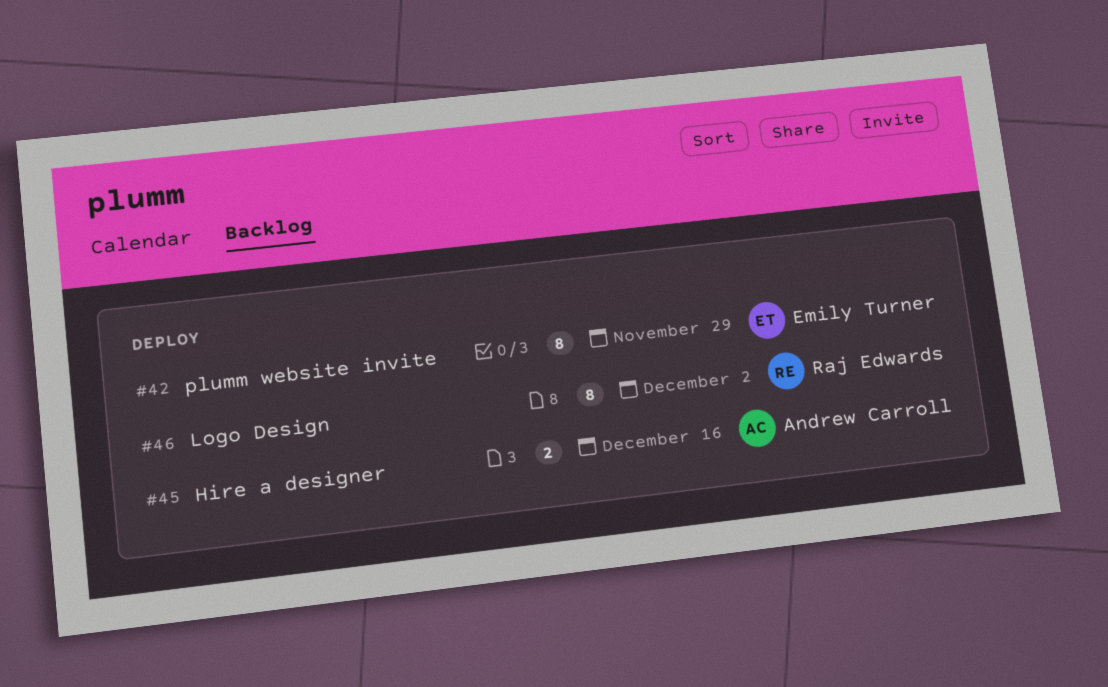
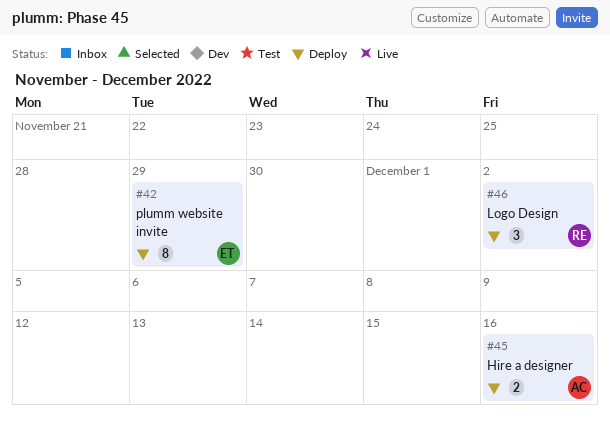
#46, estimate: 8 -> 3

